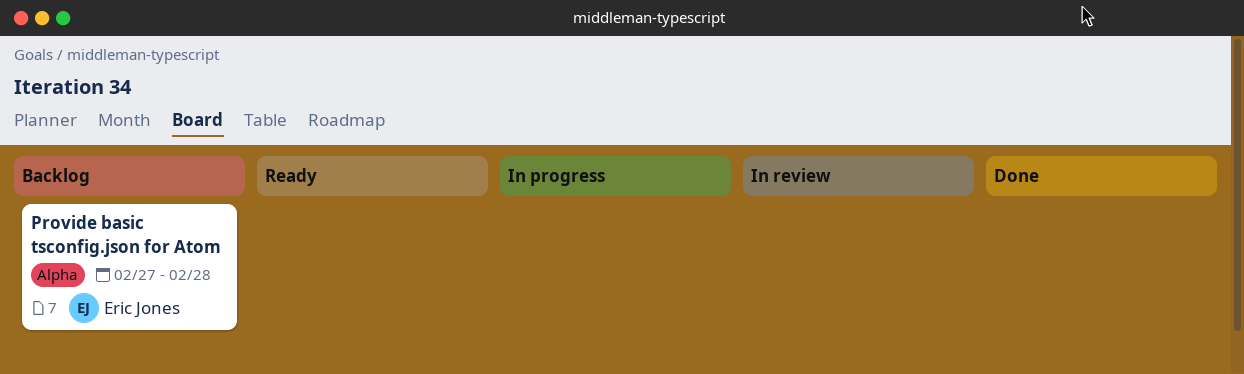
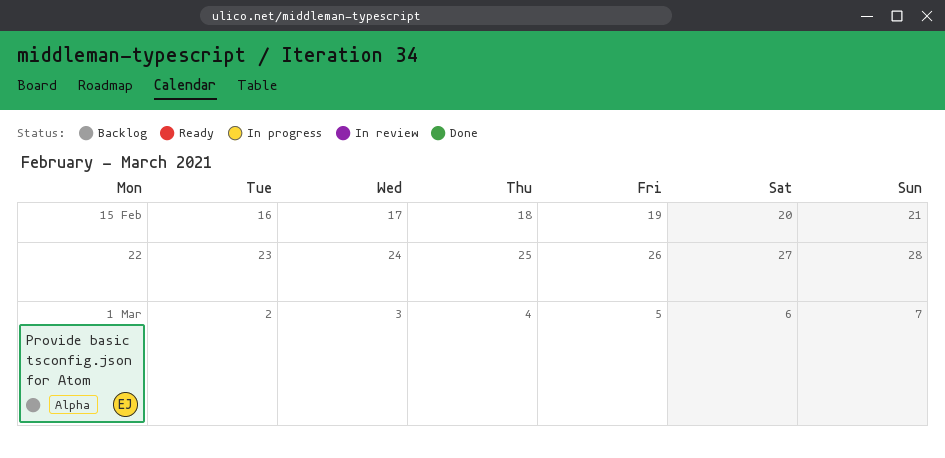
Provide basic tsconfig.json for Atom, due: Feb 28 -> Mar 1

